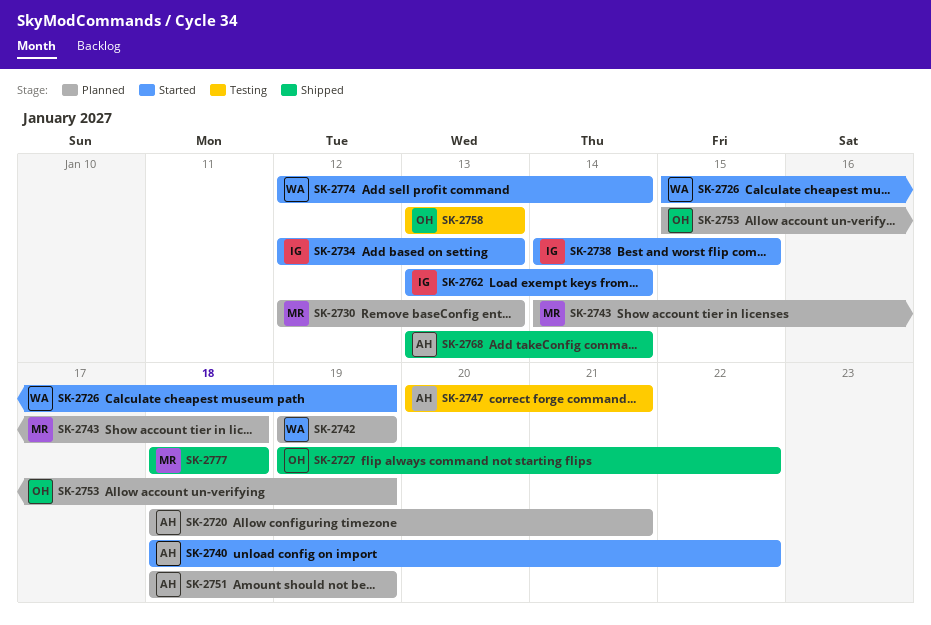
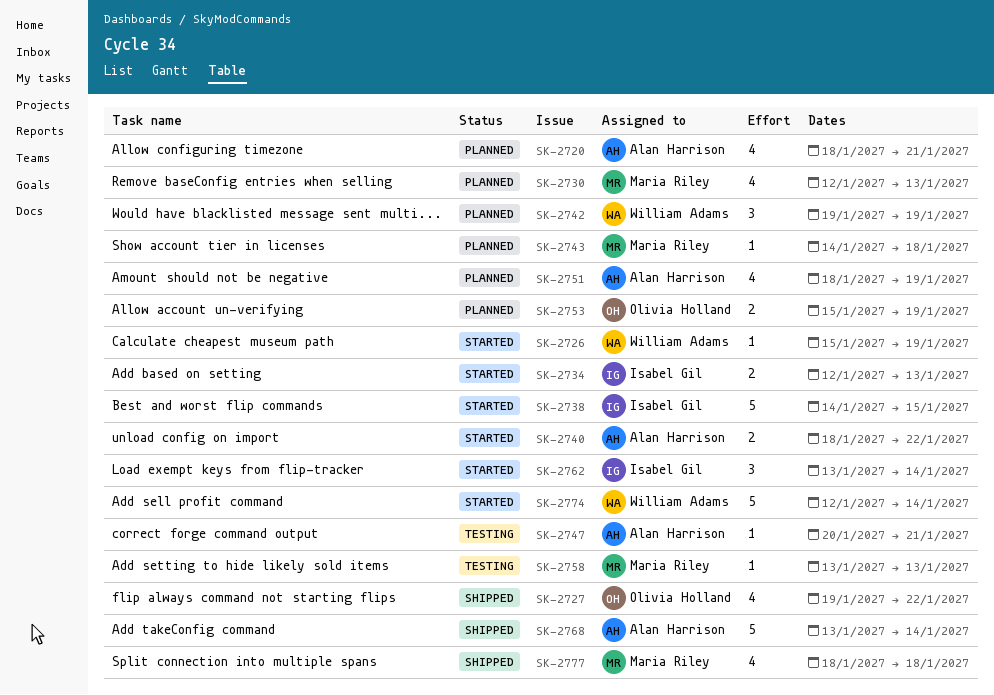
SK-2758, owner: Olivia Holland -> Maria Riley

